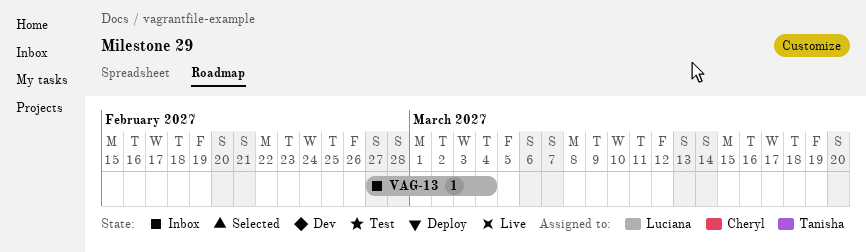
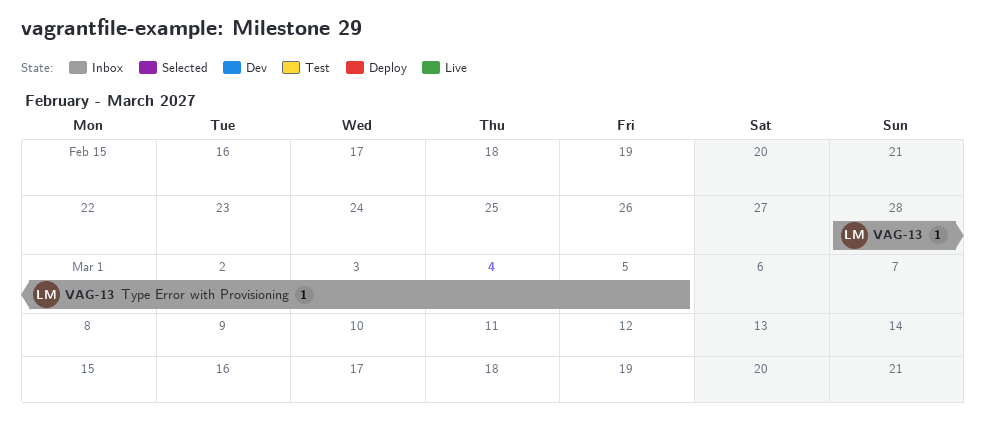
VAG-13, start: Feb 27 -> Feb 28
VAG-13, due: Mar 4 -> Mar 5

